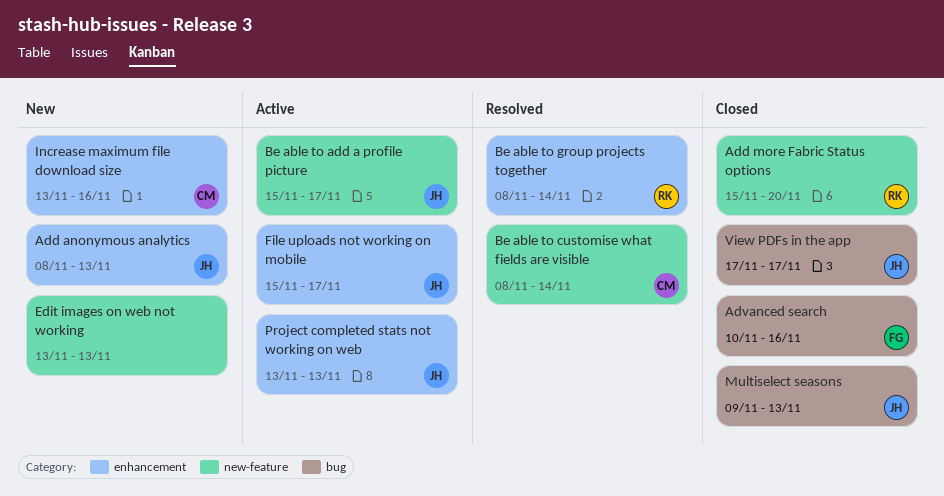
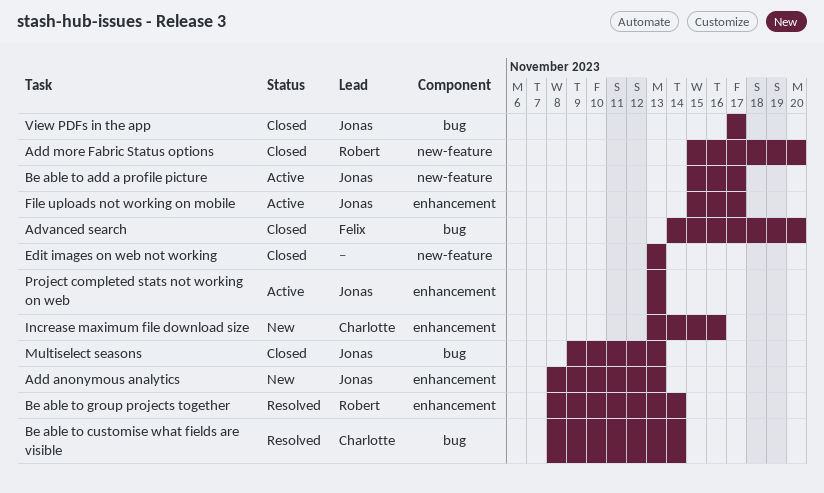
Advanced search, start: Nov 10 -> Nov 14
Advanced search, due: Nov 16 -> Nov 20
Be able to customise what fields are visible, label: new-feature -> bug
Edit images on web not working, status: New -> Closed

